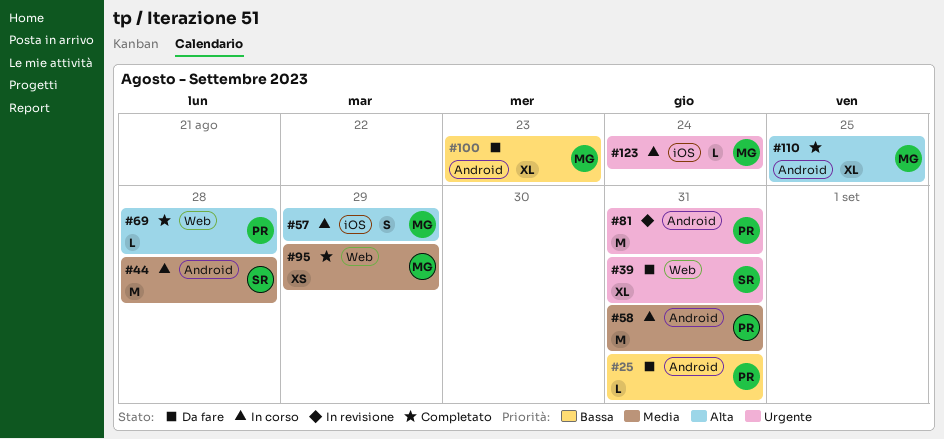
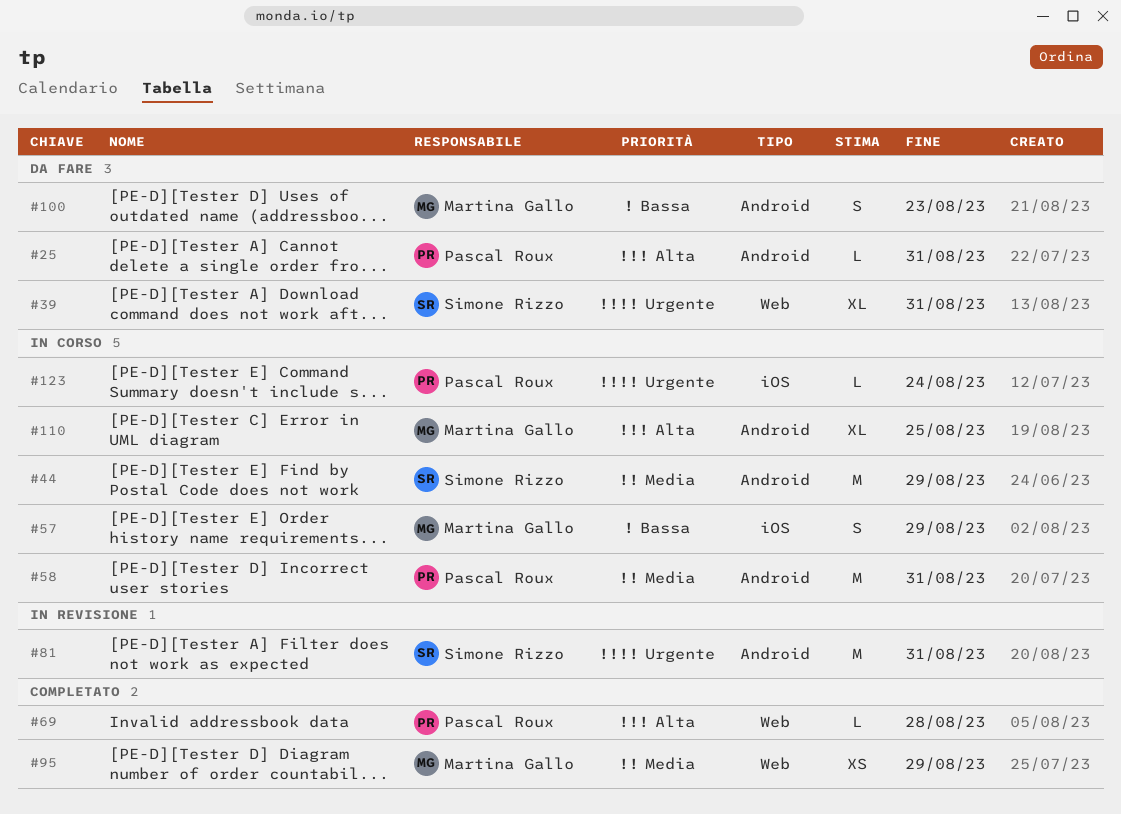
#25, priority: Bassa -> Alta
#44, due: Aug 28 -> Aug 29
#57, priority: Alta -> Bassa
#81, owner: Pascal Roux -> Simone Rizzo
#100, estimate: XL -> S
#110, status: Completato -> In corso
#123, owner: Martina Gallo -> Pascal Roux

